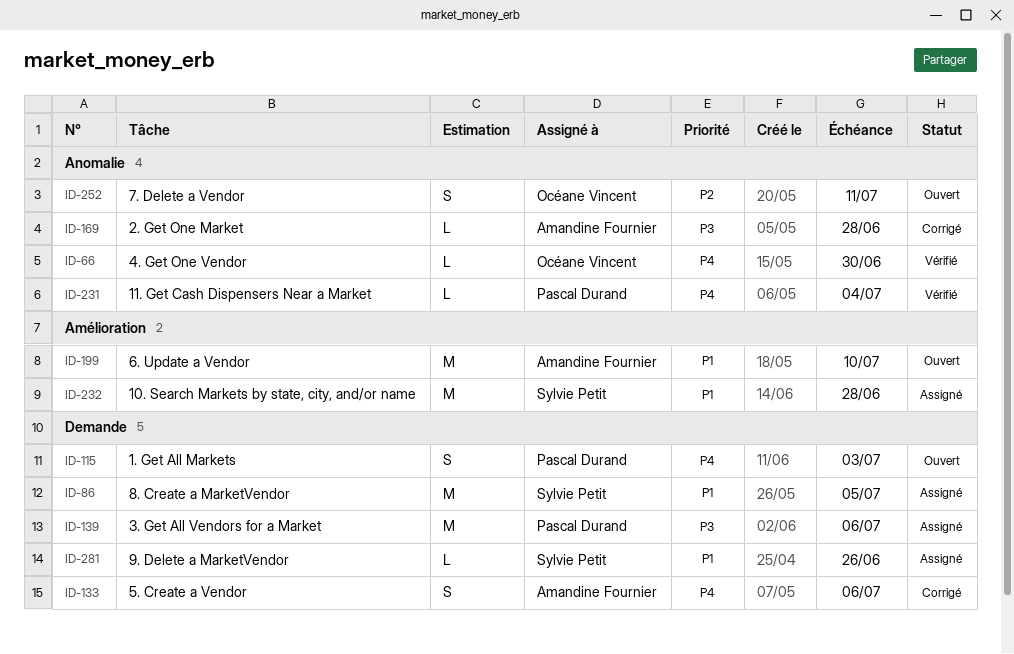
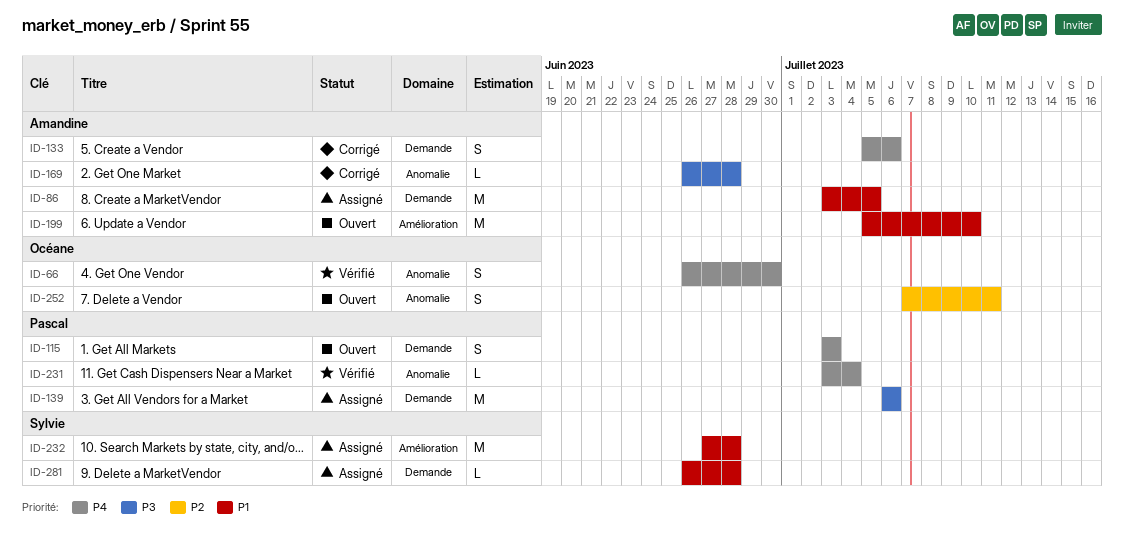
ID-66, estimate: L -> S
ID-86, owner: Sylvie Petit -> Amandine Fournier
ID-281, due: Jun 26 -> Jun 28

